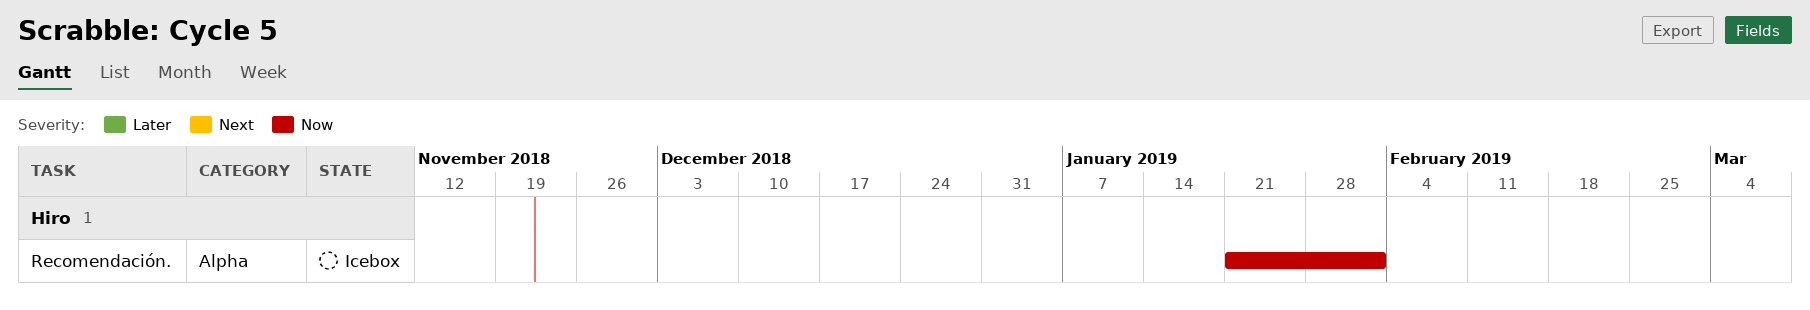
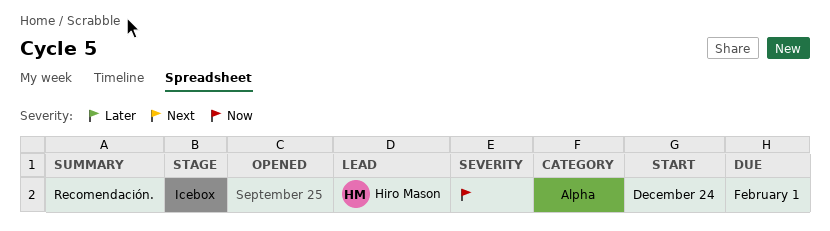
Recomendación., start: Jan 21 -> Dec 24

